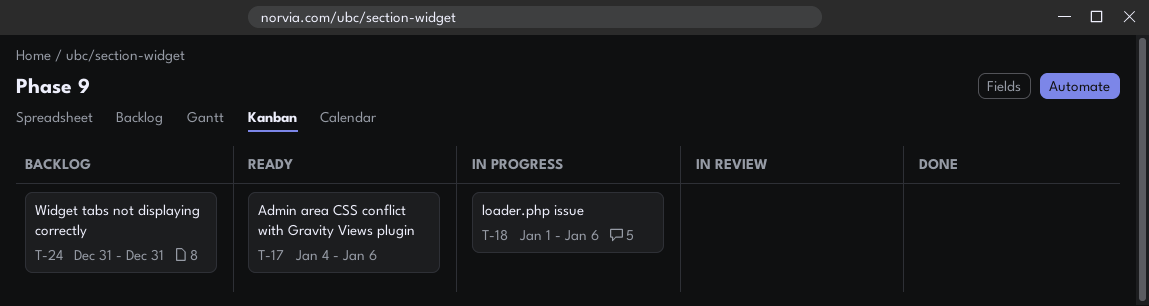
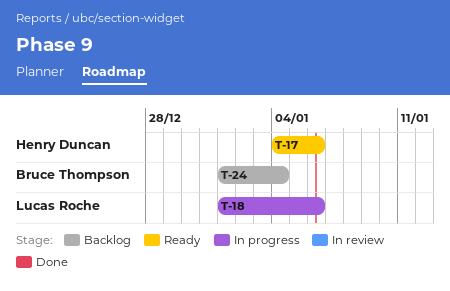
T-24, start: Dec 31 -> Jan 1
T-24, due: Dec 31 -> Jan 4

